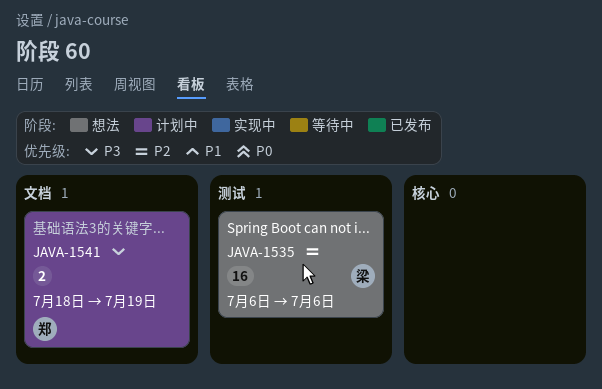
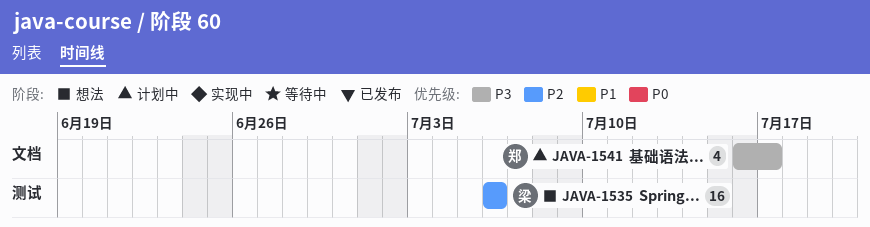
JAVA-1541, estimate: 2 -> 4
JAVA-1541, start: Jul 18 -> Jul 16
JAVA-1541, due: Jul 19 -> Jul 17

